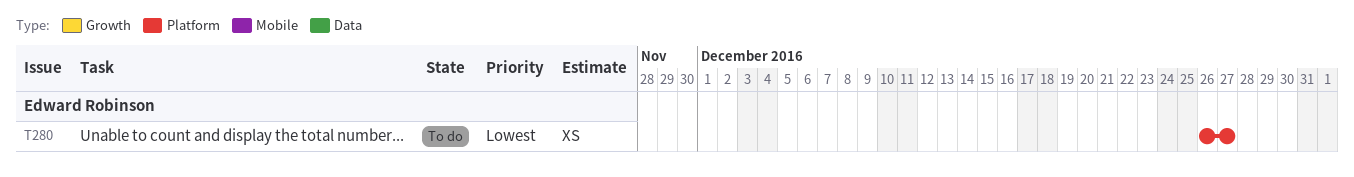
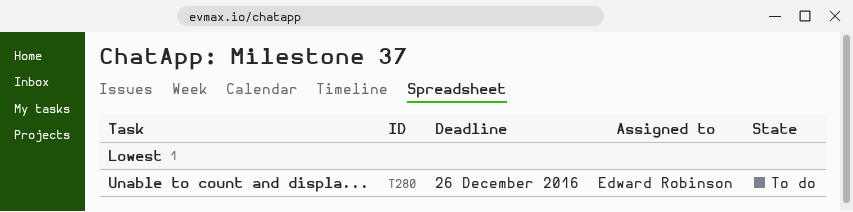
T280, due: Dec 27 -> Dec 26

